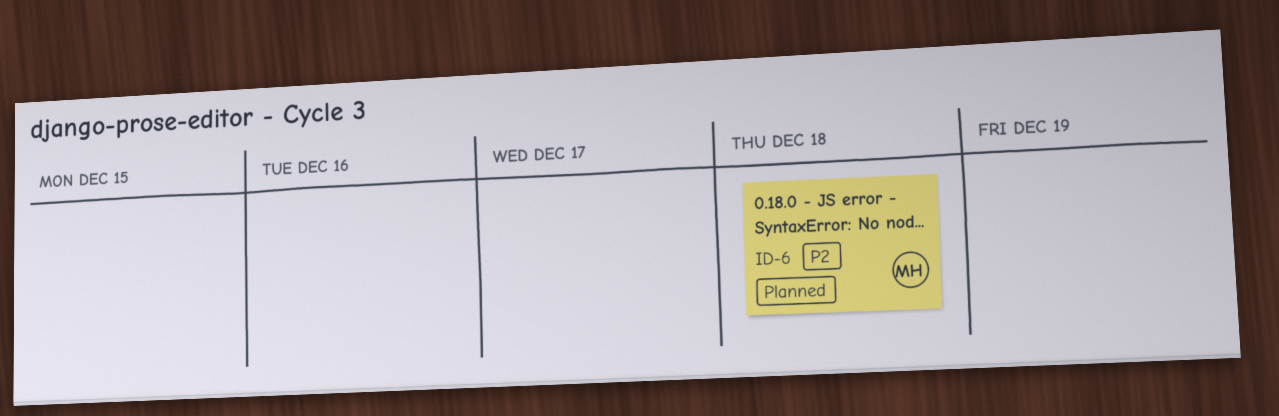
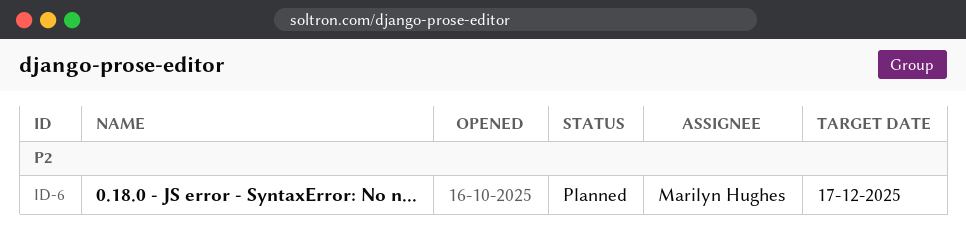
ID-6, due: Dec 18 -> Dec 17

